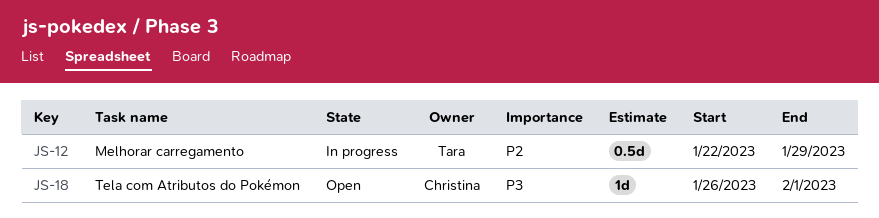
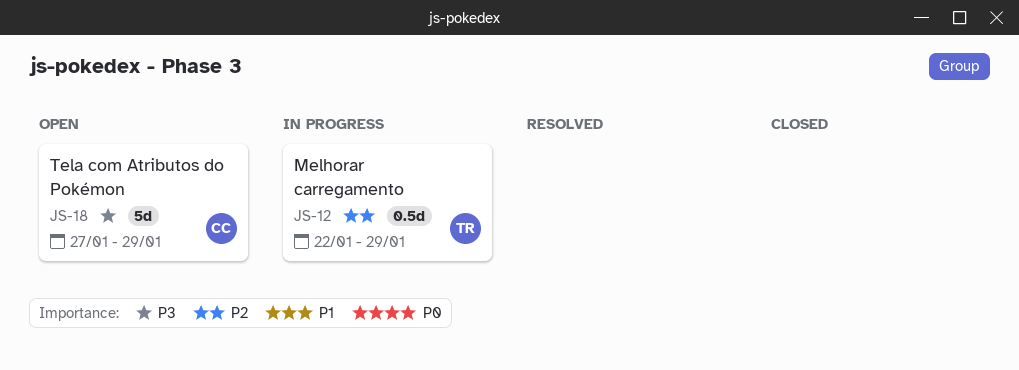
JS-18, estimate: 1d -> 5d
JS-18, start: Jan 26 -> Jan 27
JS-18, due: Feb 1 -> Jan 29

